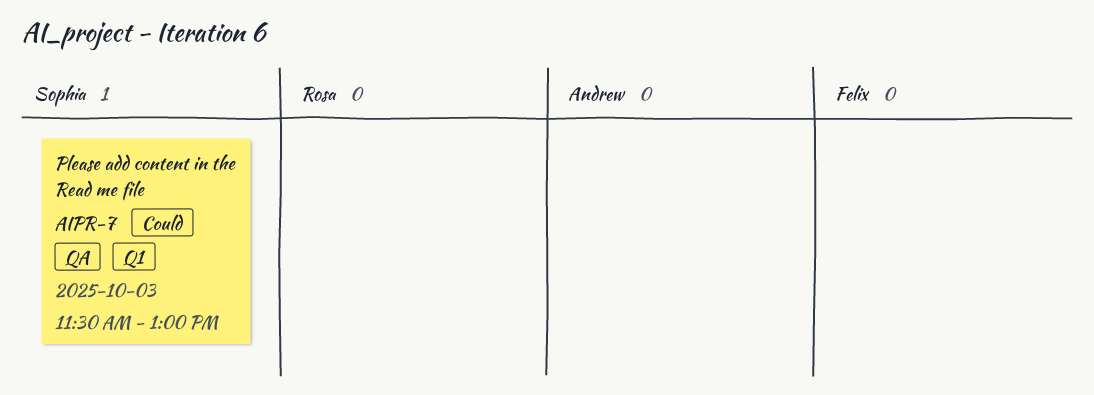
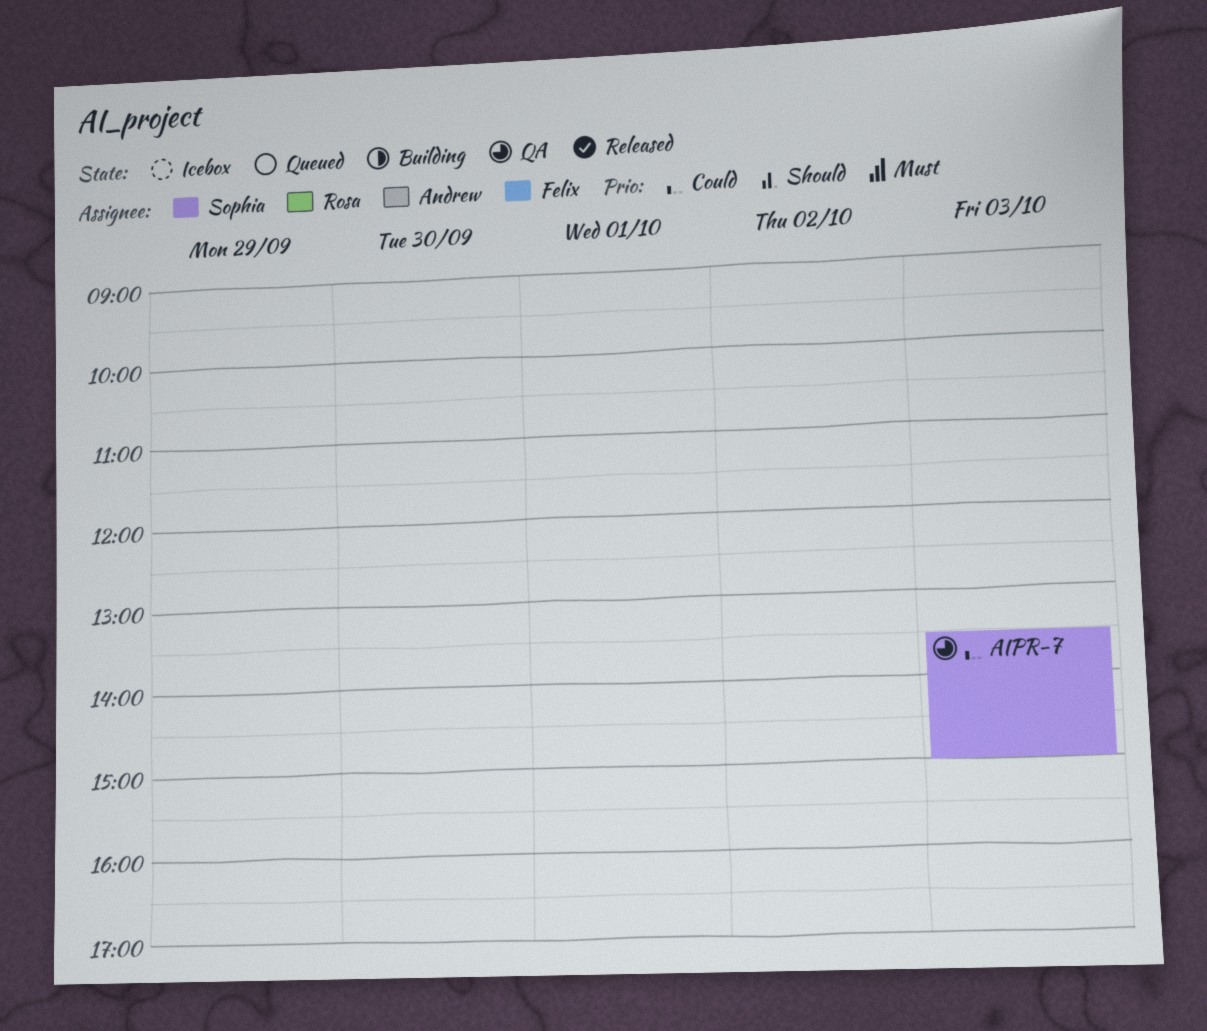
AIPR-7, begins: 11:30 -> 13:30
AIPR-7, ends: 13:00 -> 15:00

